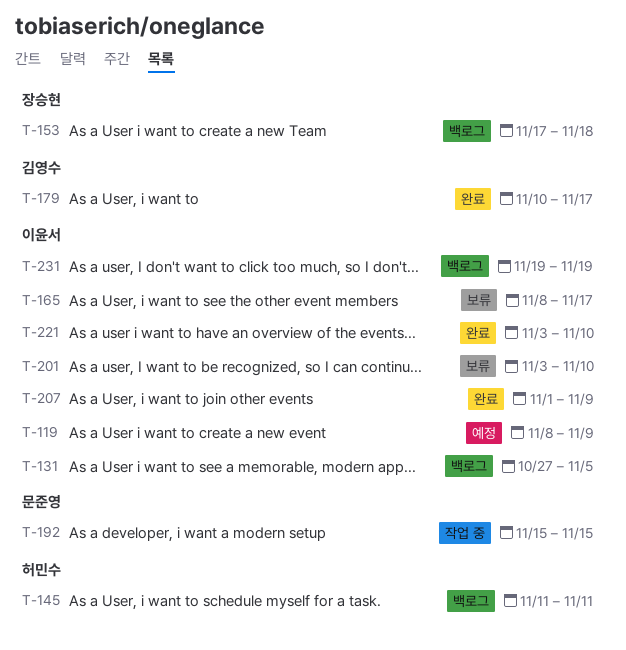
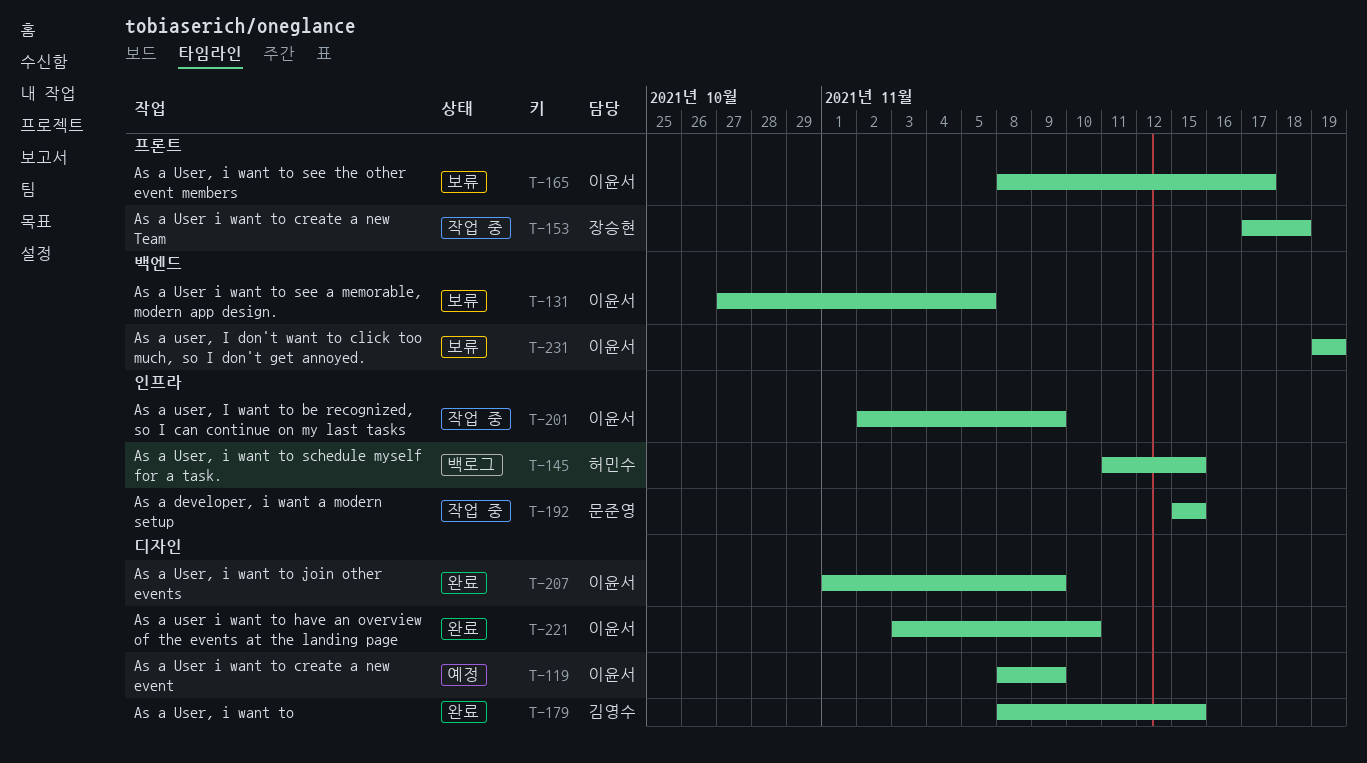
T-131, status: 백로그 -> 보류
T-145, due: Nov 11 -> Nov 15
T-153, status: 백로그 -> 작업 중
T-179, start: Nov 10 -> Nov 8
T-179, due: Nov 17 -> Nov 15
T-201, status: 보류 -> 작업 중
T-201, start: Nov 3 -> Nov 2
T-201, due: Nov 10 -> Nov 9
T-231, status: 백로그 -> 보류

